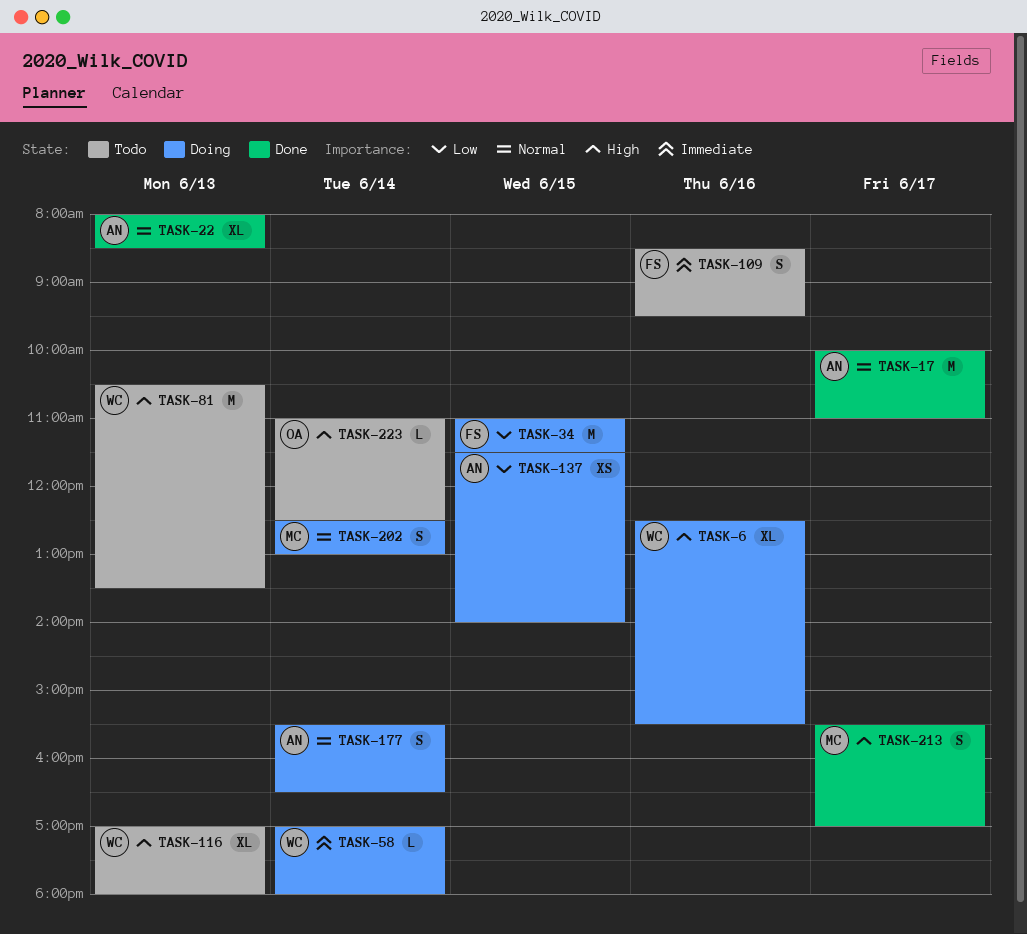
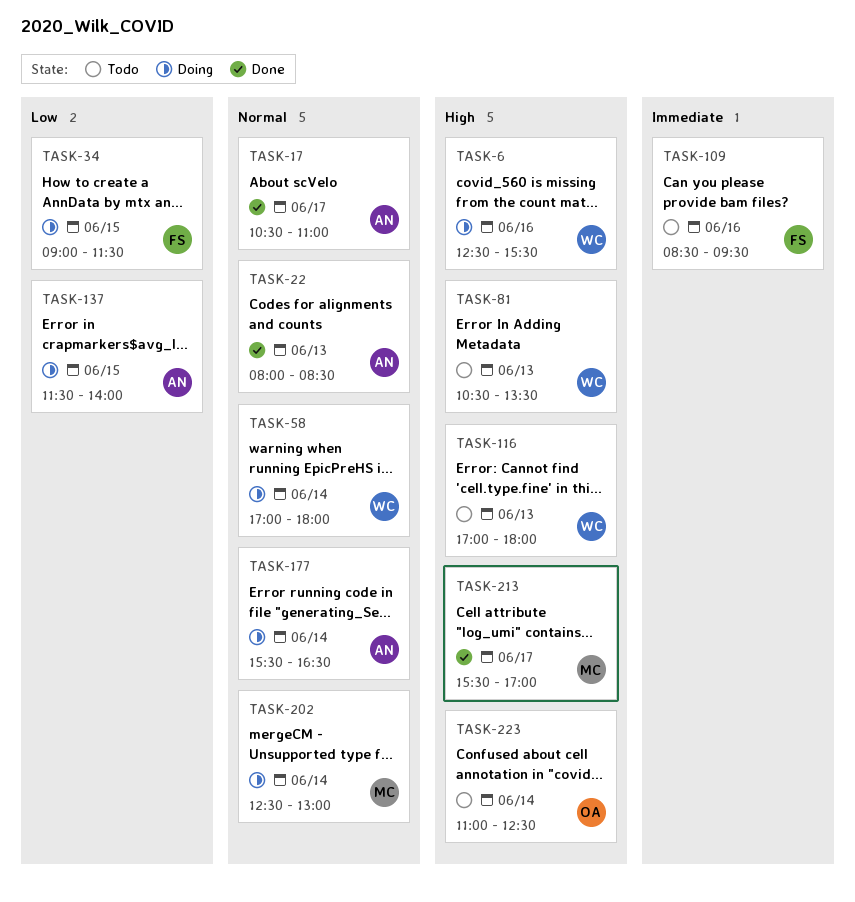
TASK-17, begins: 10:00 -> 10:30
TASK-34, begins: 11:00 -> 09:00
TASK-58, priority: Immediate -> Normal

